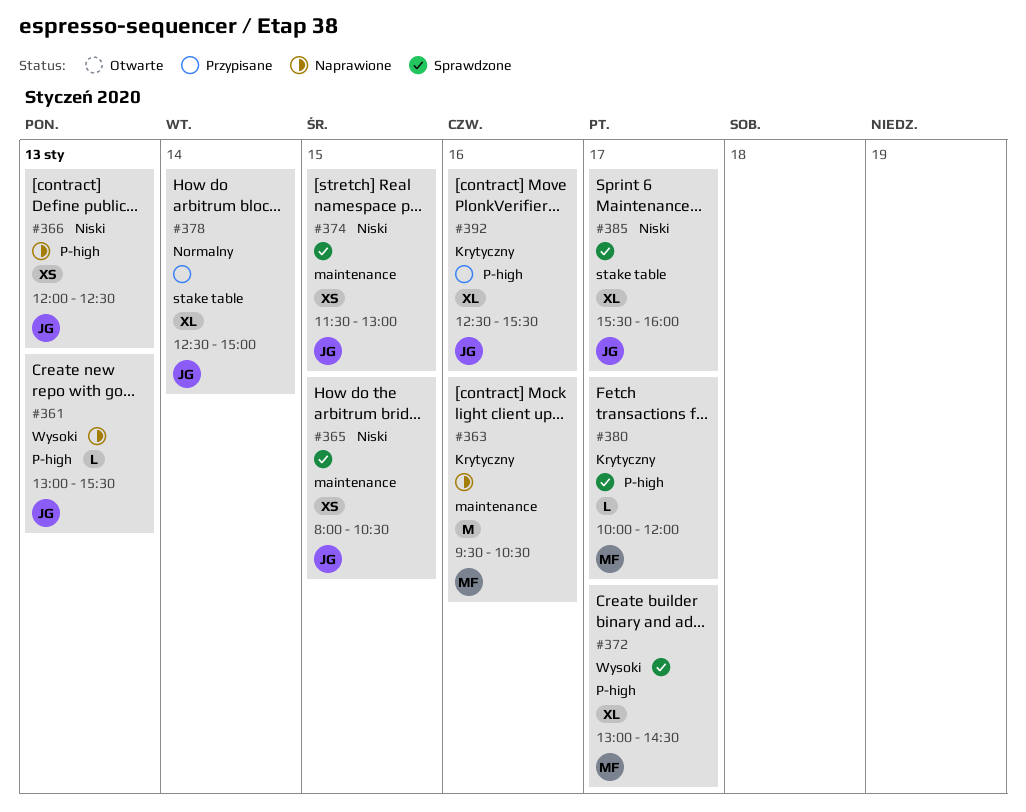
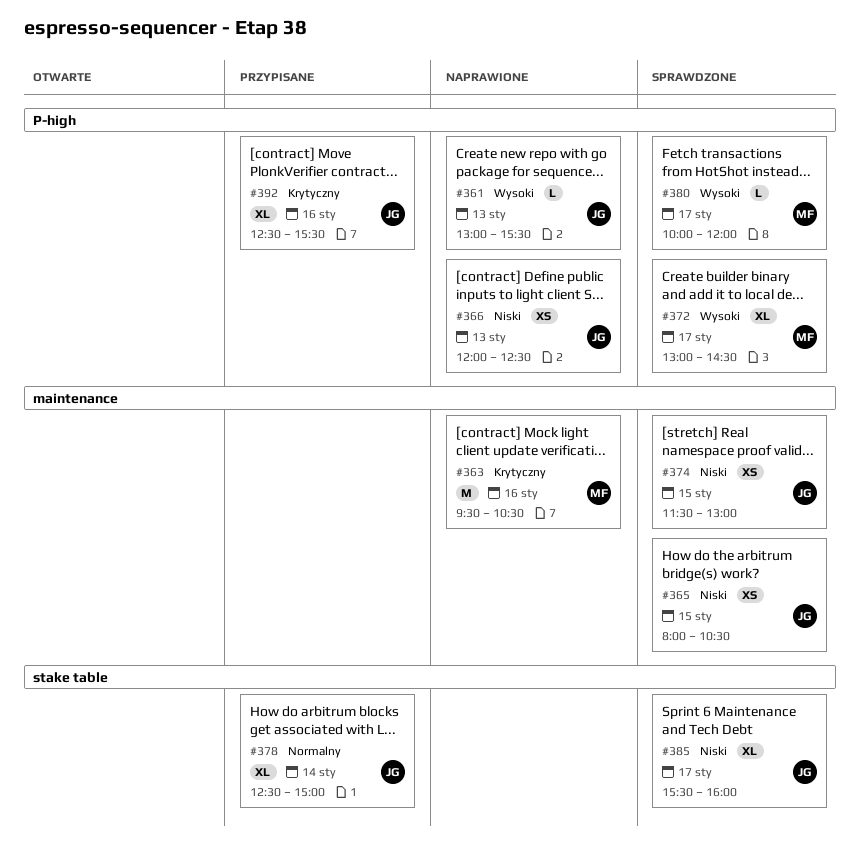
#380, priority: Krytyczny -> Wysoki

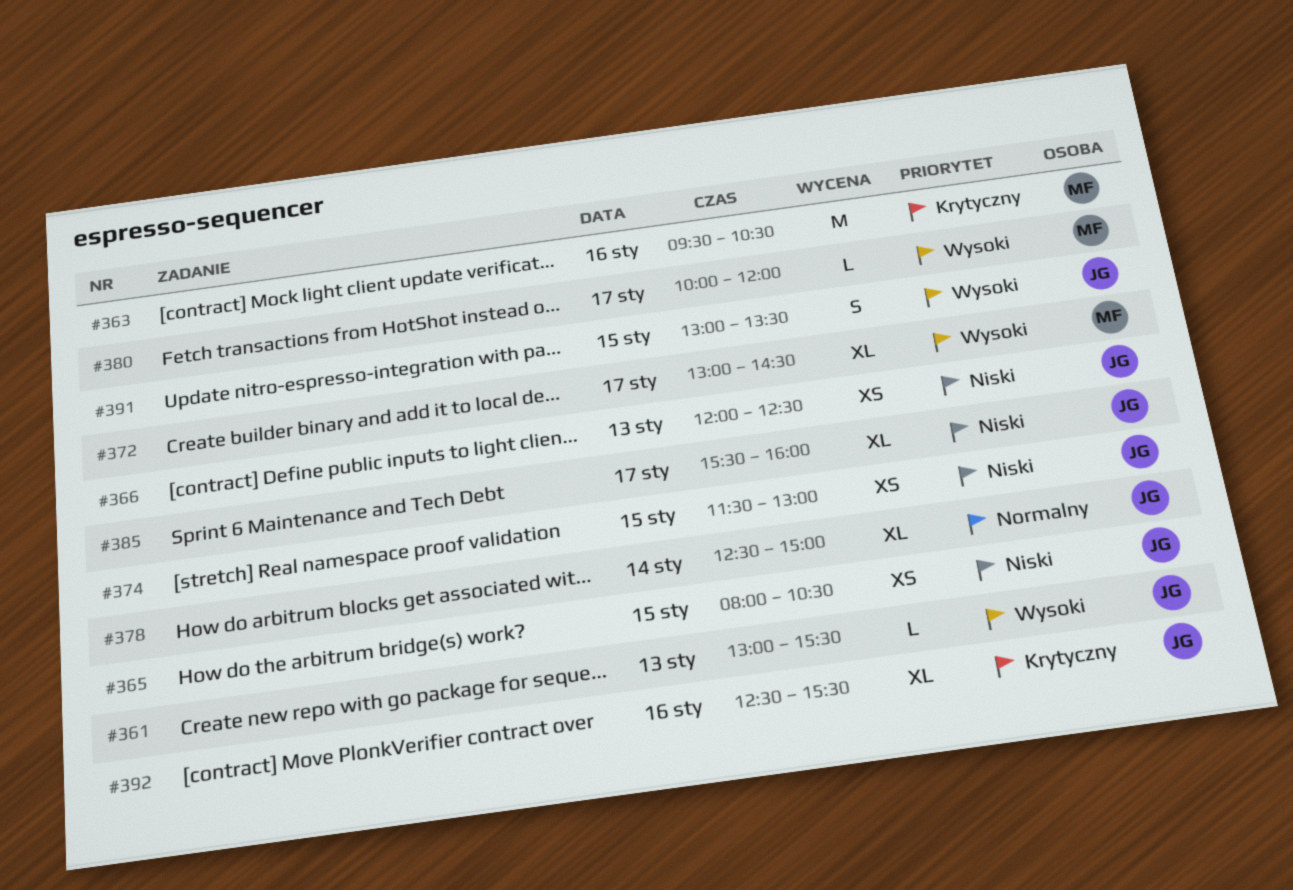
#391: none -> present

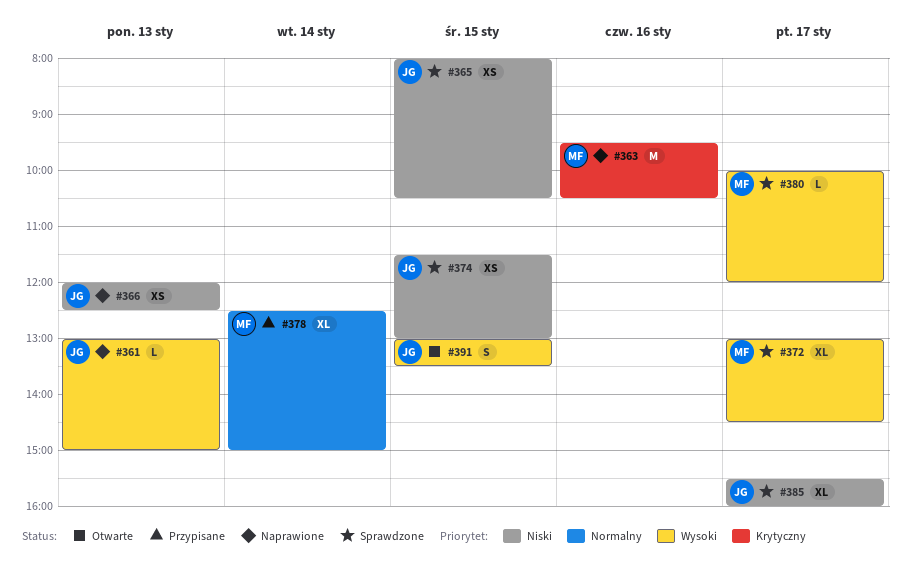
#361, ends: 15:30 -> 15:00
#378, owner: JG -> MF
#392: present -> none

